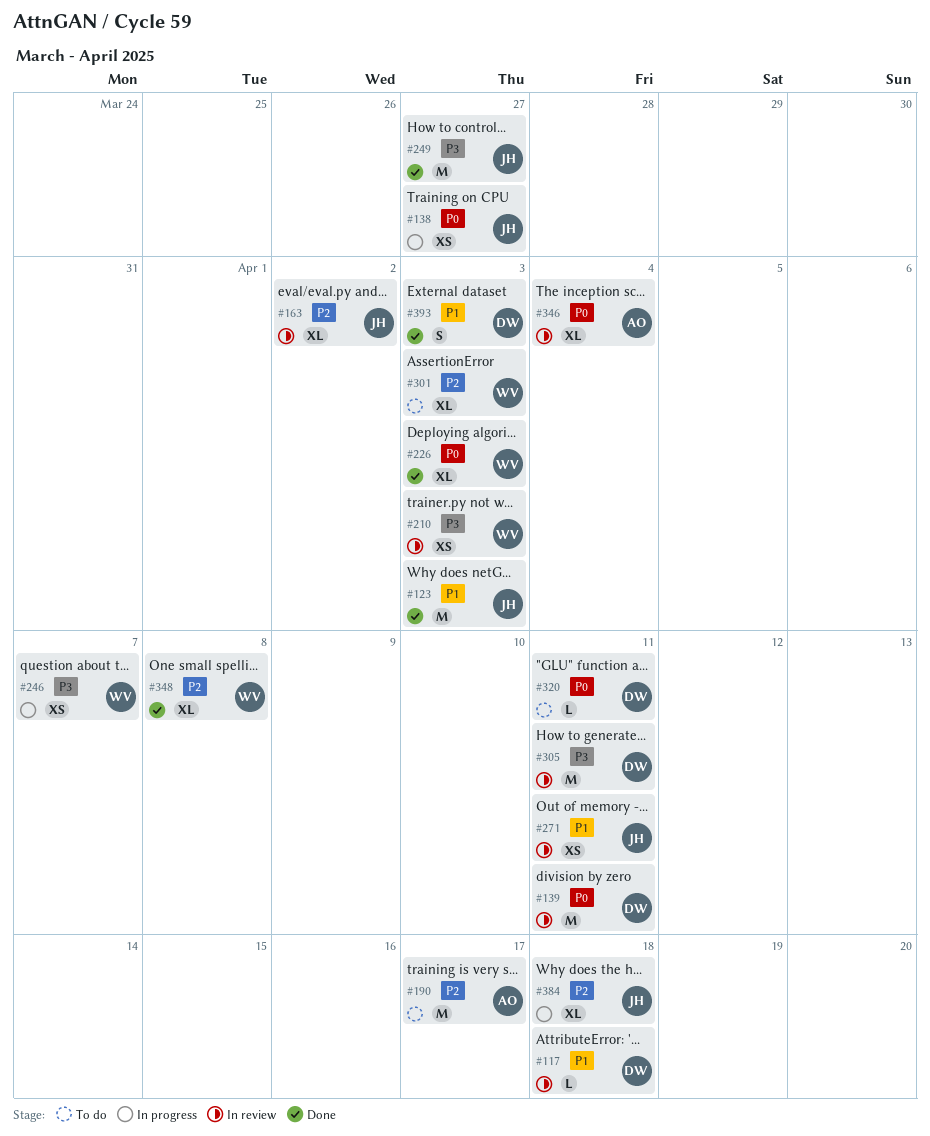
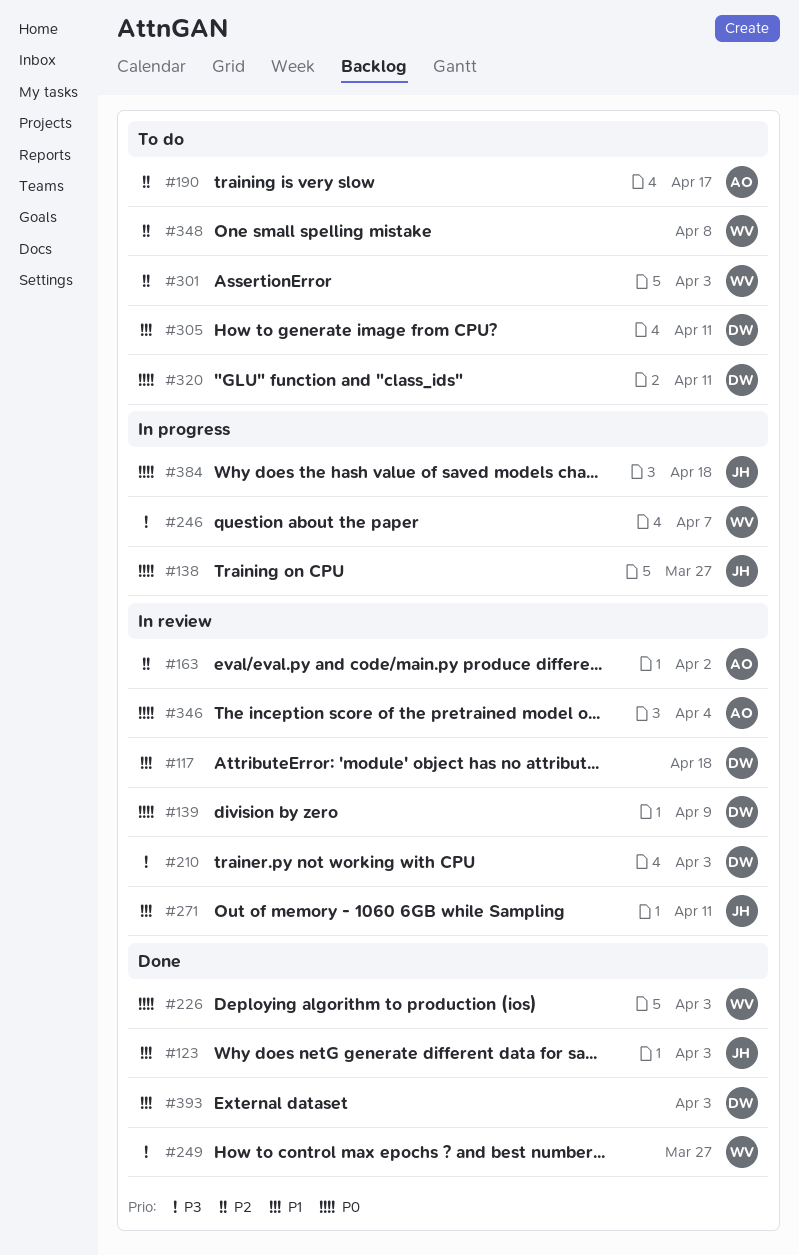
#139, due: Apr 11 -> Apr 9
#163, owner: JH -> AO
#210, owner: WV -> DW
#249, owner: JH -> WV
#305, status: In review -> To do
#305, priority: P3 -> P1
#348, status: Done -> To do
#384, priority: P2 -> P0

